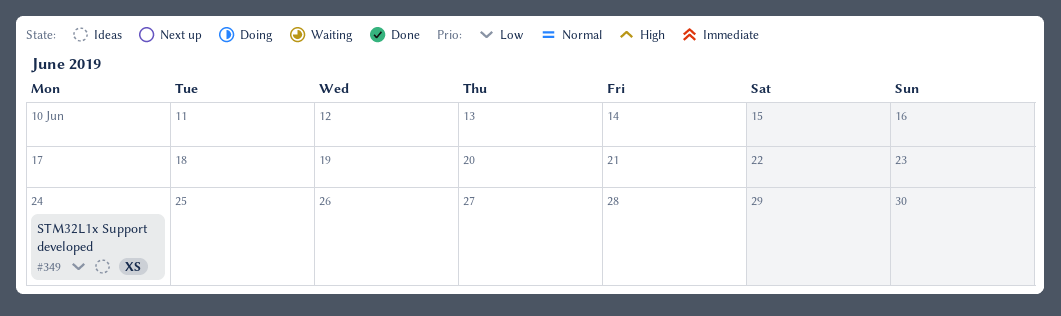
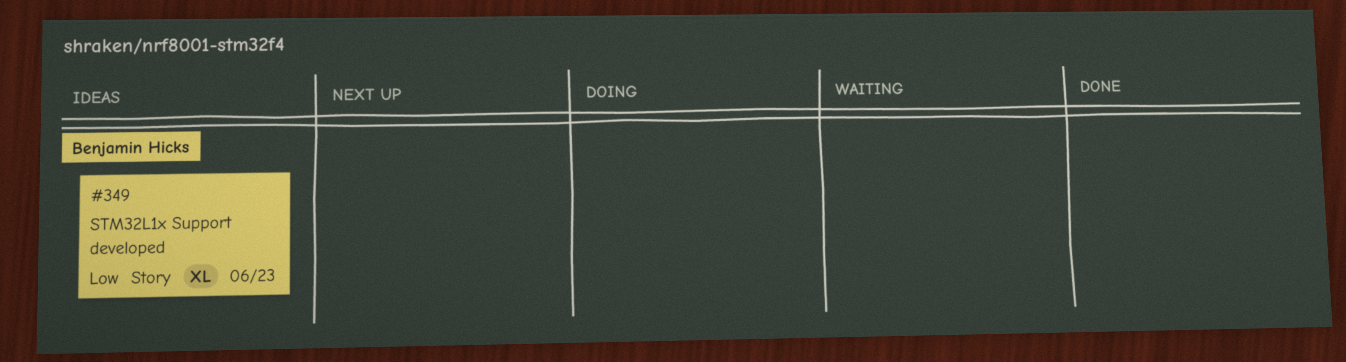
#349, estimate: XS -> XL
#349, due: Jun 24 -> Jun 23

